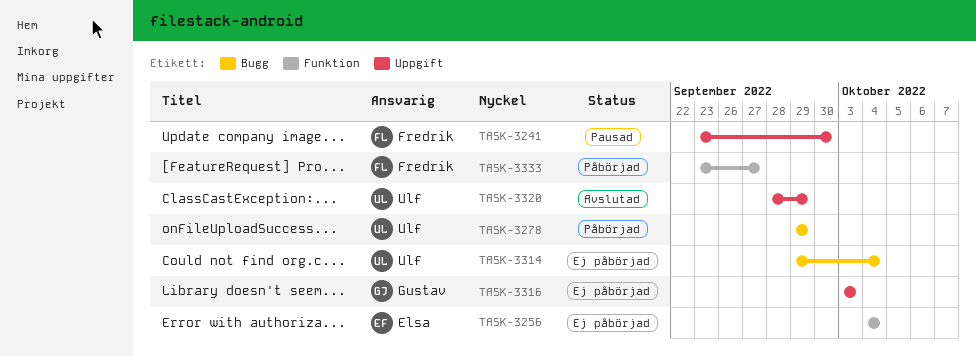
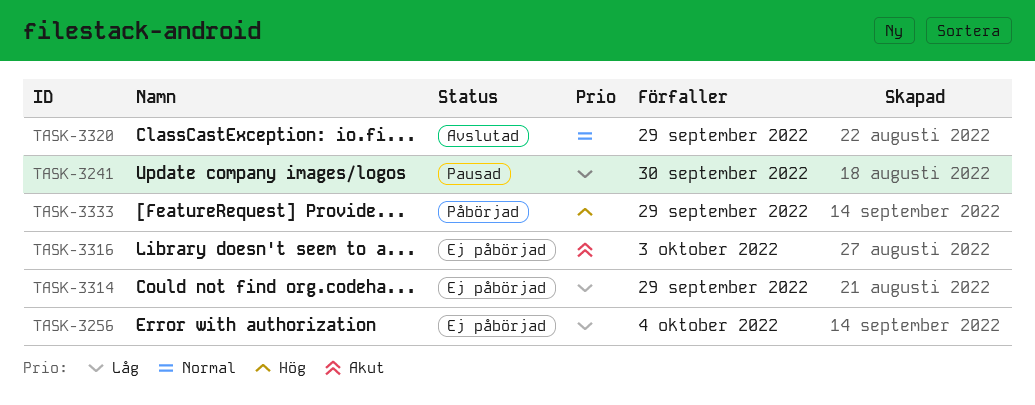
TASK-3278: present -> none
TASK-3314, due: Oct 4 -> Sep 29
TASK-3333, due: Sep 27 -> Sep 29

